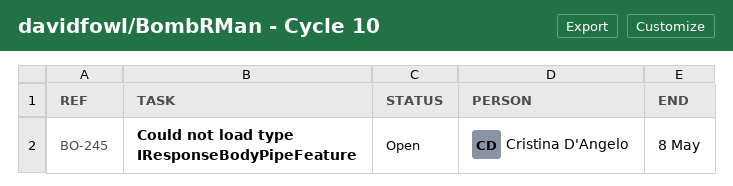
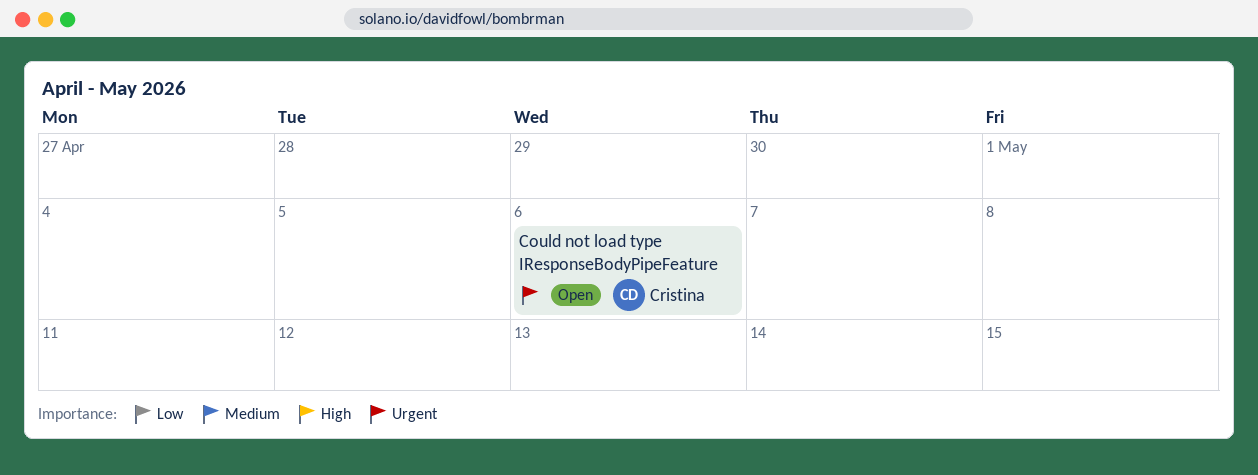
Could not load type IResponseBodyPipeFeature, due: May 8 -> May 6

